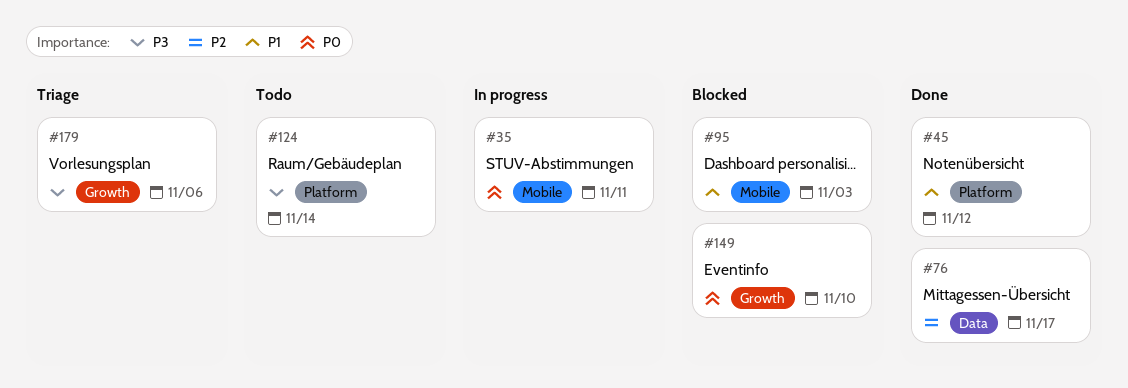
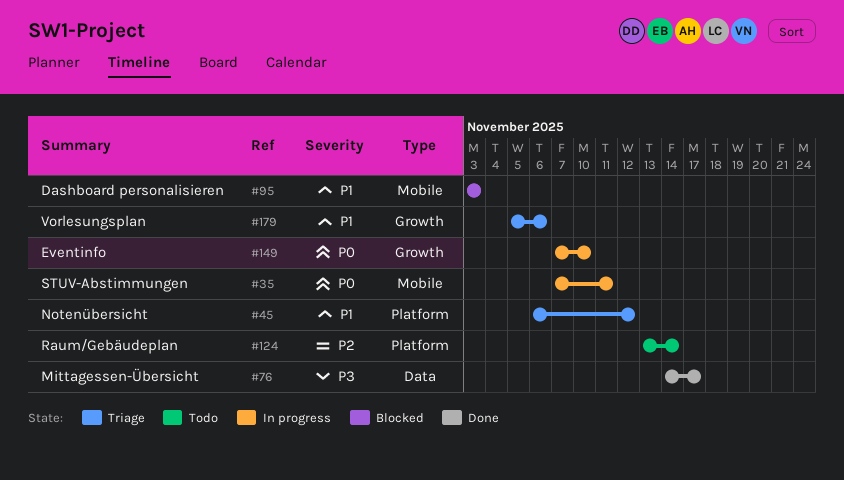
#45, status: Done -> Triage
#76, priority: P2 -> P3
#124, priority: P3 -> P2
#149, status: Blocked -> In progress
#179, priority: P3 -> P1

